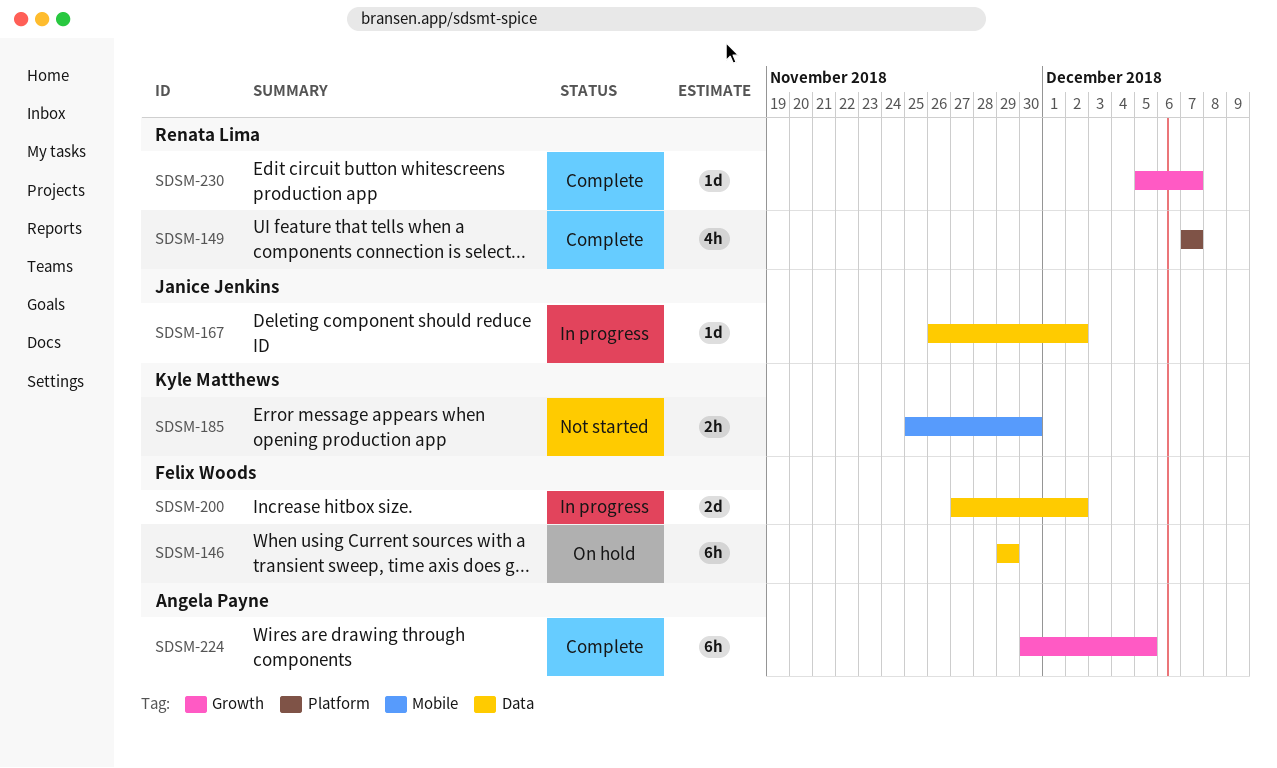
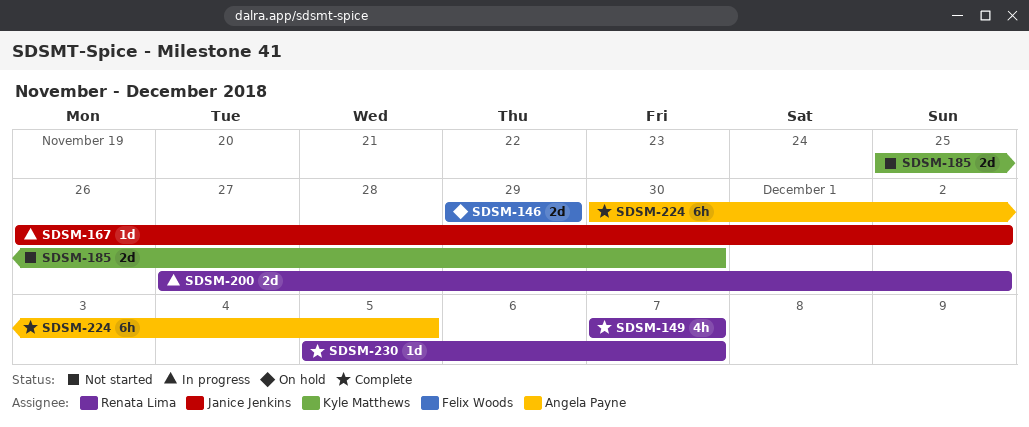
SDSM-146, estimate: 6h -> 2d
SDSM-185, estimate: 2h -> 2d
SDSM-200, owner: Felix Woods -> Renata Lima

